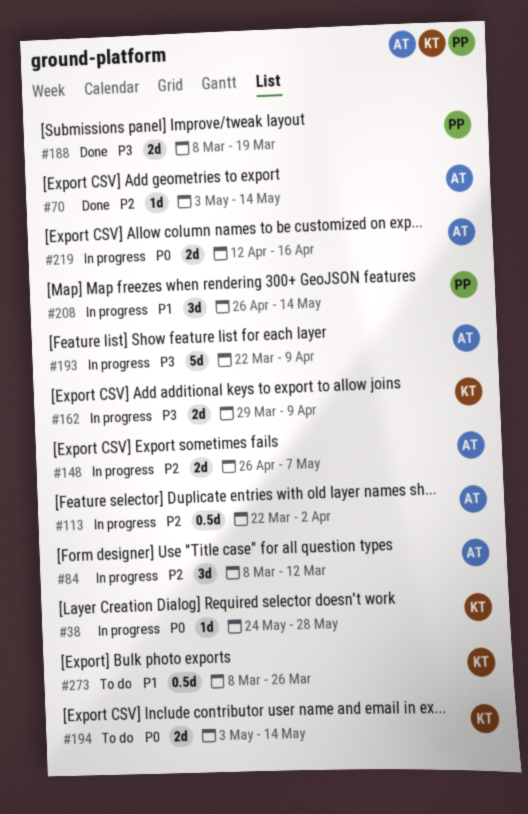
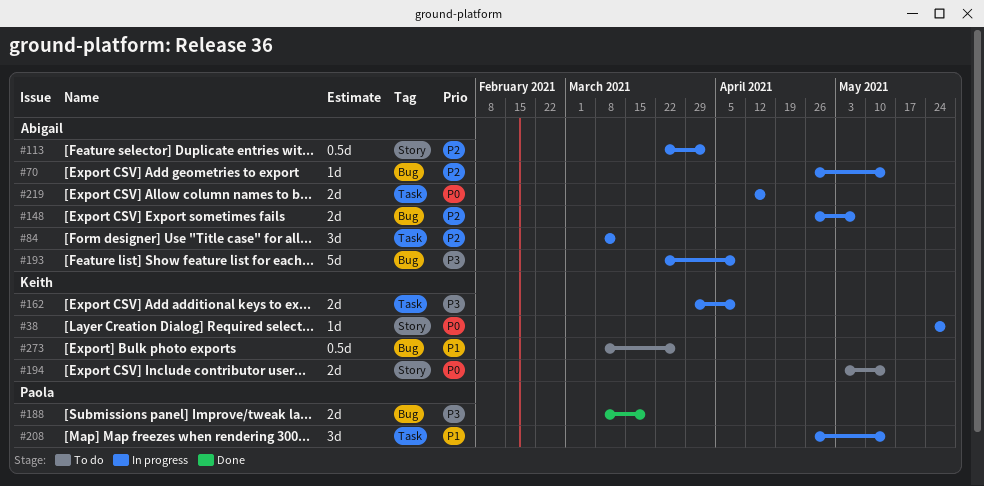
#70, status: Done -> In progress
#70, start: May 3 -> Apr 26

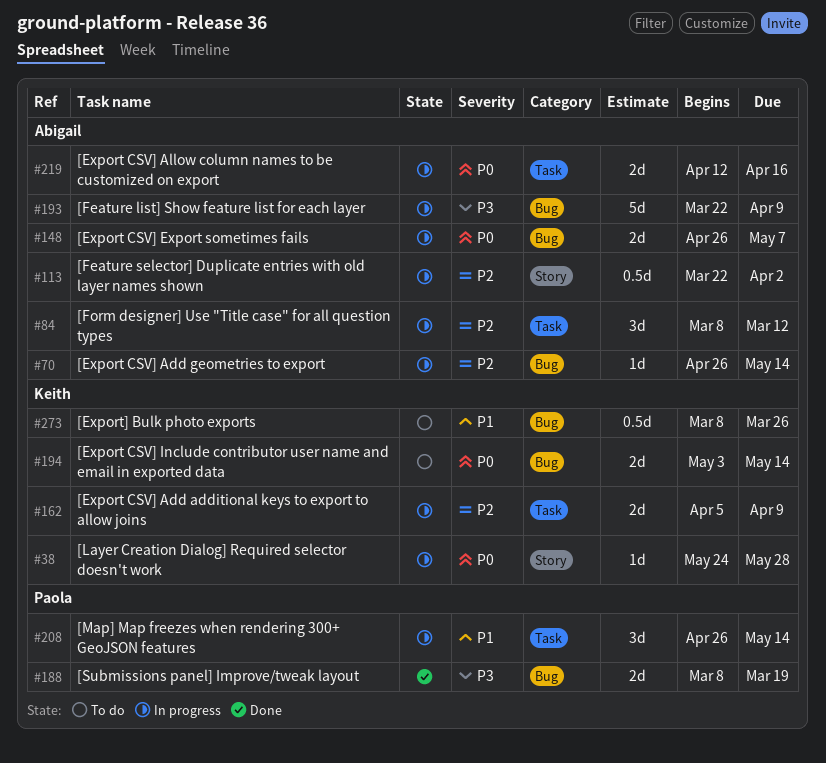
#148, priority: P2 -> P0
#162, priority: P3 -> P2
#162, start: Mar 29 -> Apr 5
#194, label: Story -> Bug

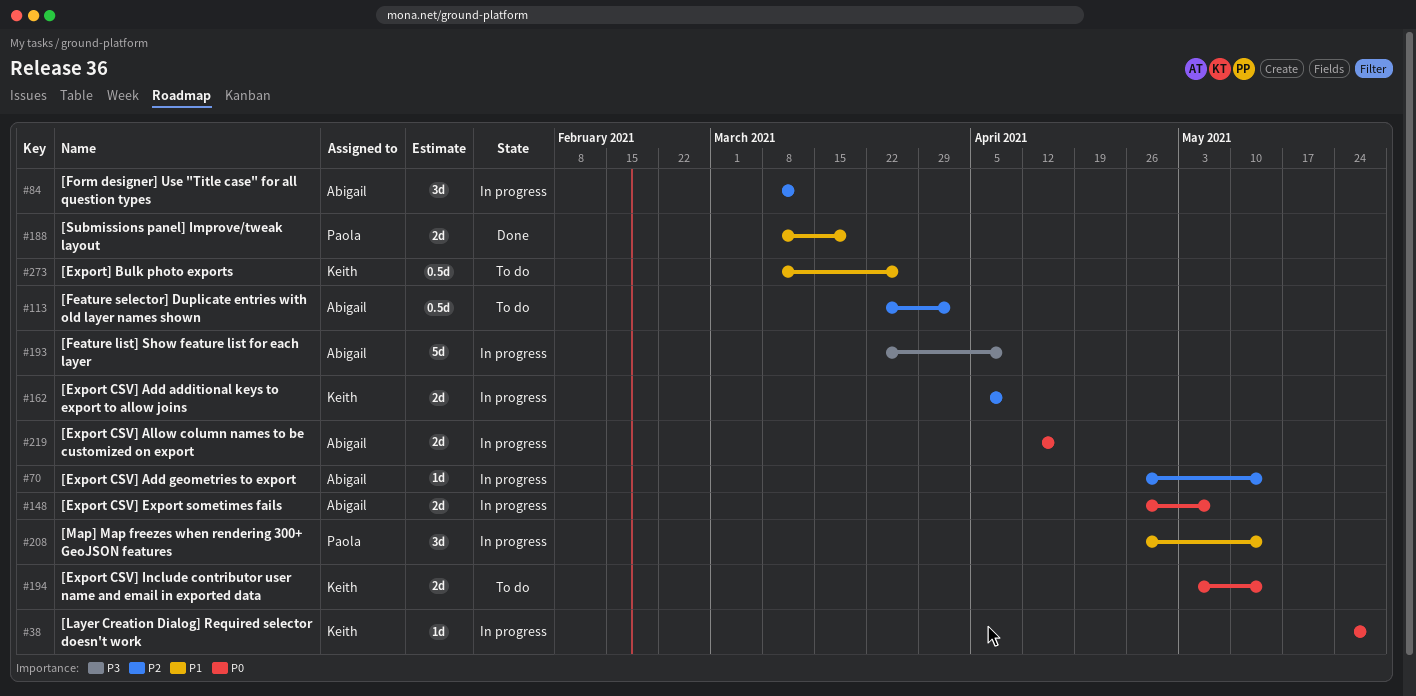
#113, status: In progress -> To do
#188, priority: P3 -> P1

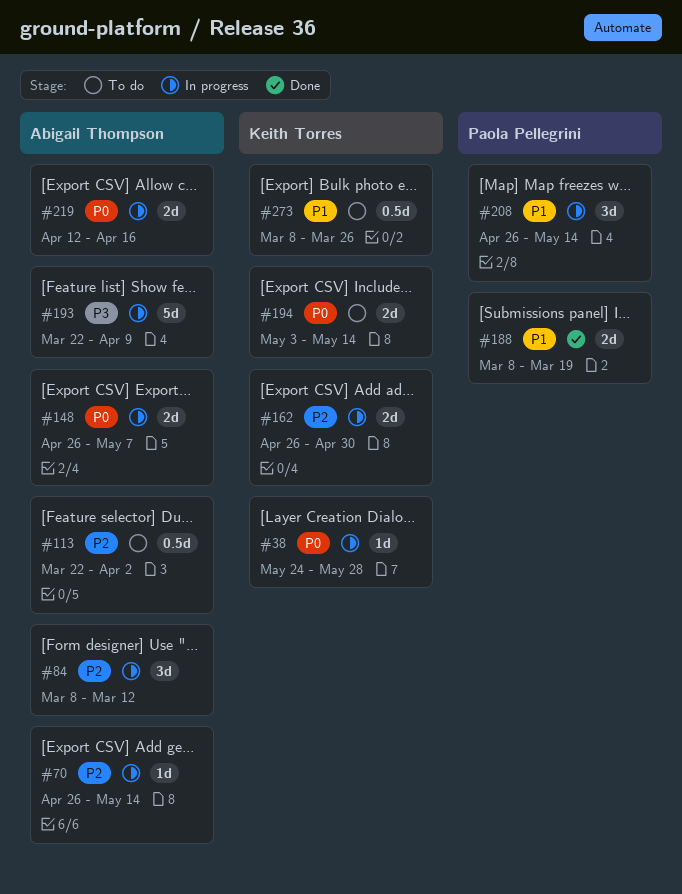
#162, start: Apr 5 -> Apr 26
#162, due: Apr 9 -> Apr 30

